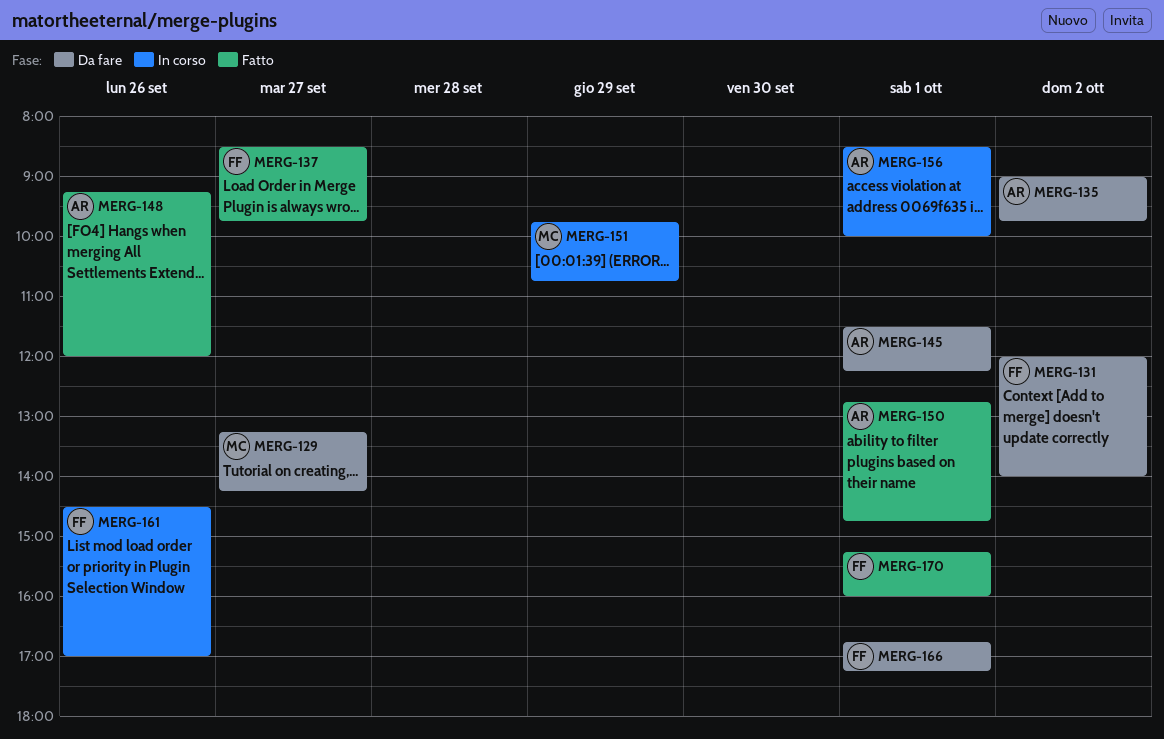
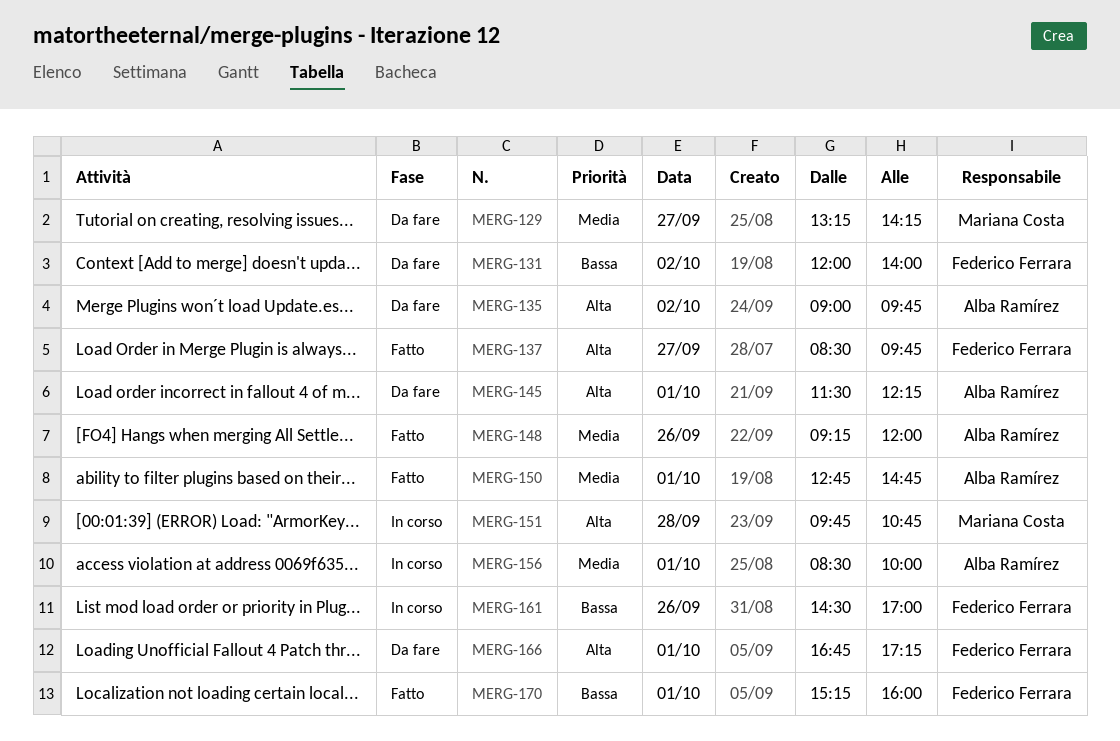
MERG-151, day: Sep 29 -> Sep 28

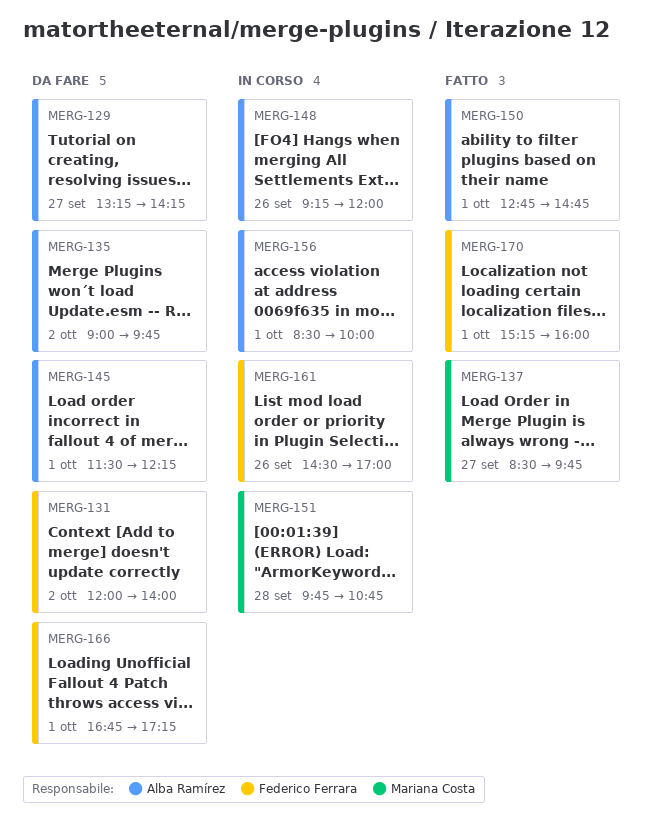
MERG-129, owner: Mariana Costa -> Alba Ramírez
MERG-137, owner: Federico Ferrara -> Mariana Costa
MERG-148, status: Fatto -> In corso

